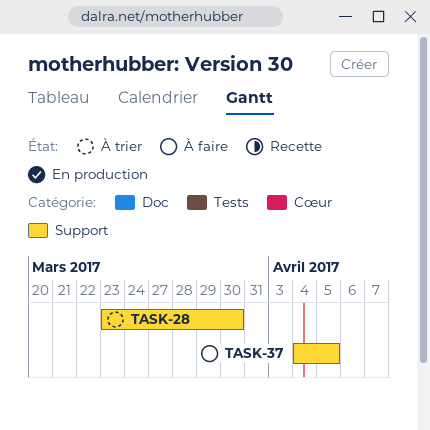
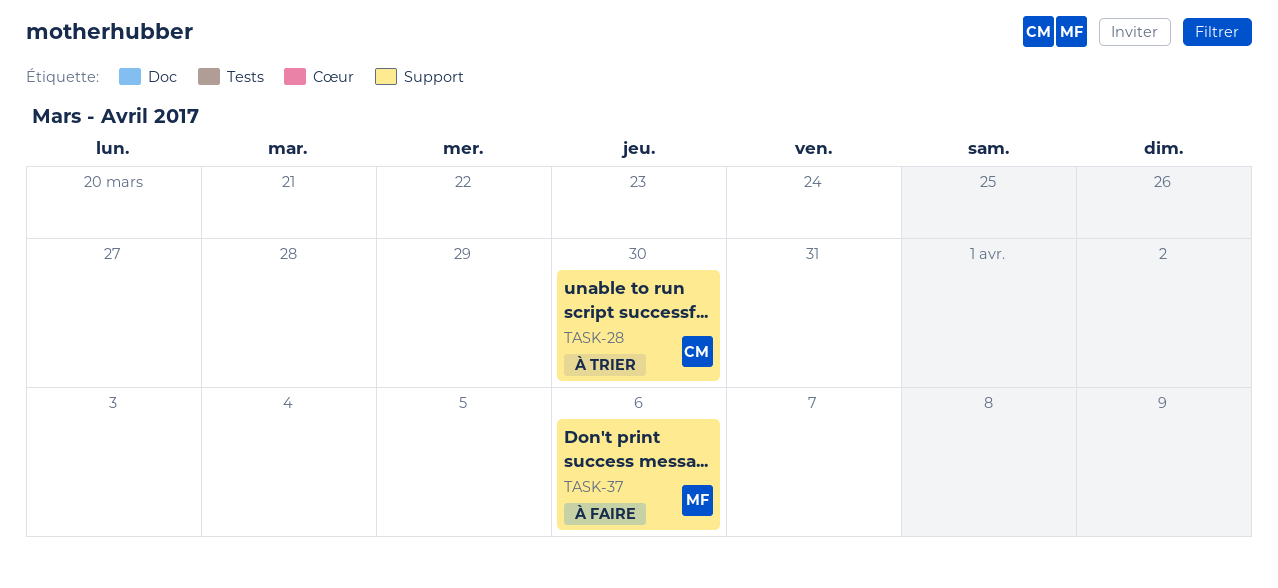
TASK-37, due: Apr 5 -> Apr 6

